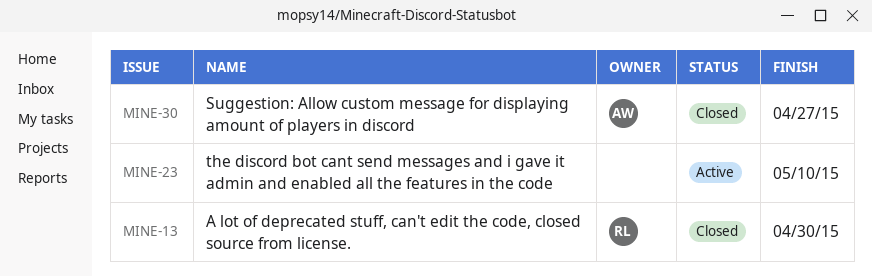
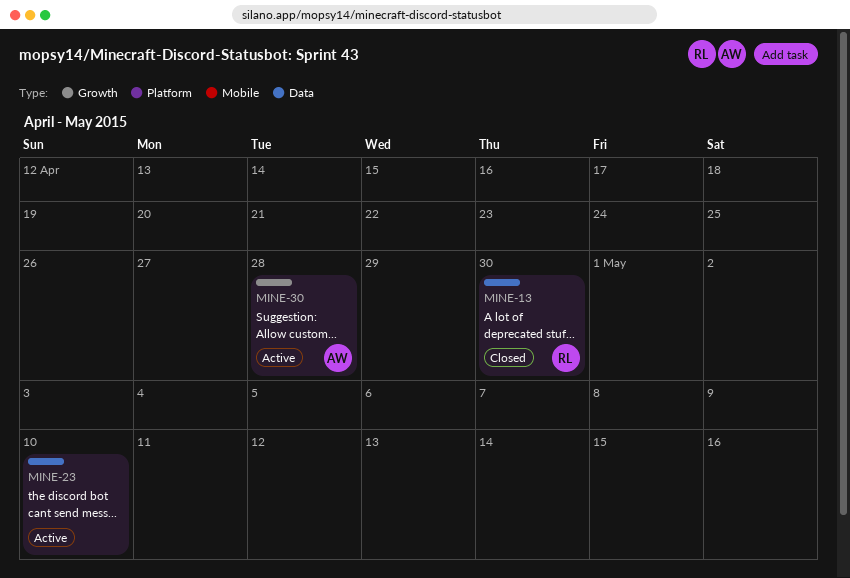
MINE-30, status: Closed -> Active
MINE-30, due: Apr 27 -> Apr 28

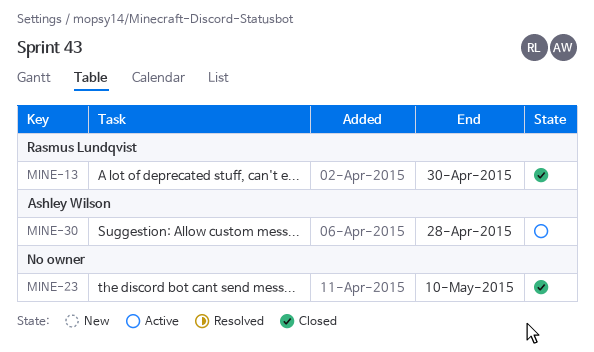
MINE-23, status: Active -> Closed

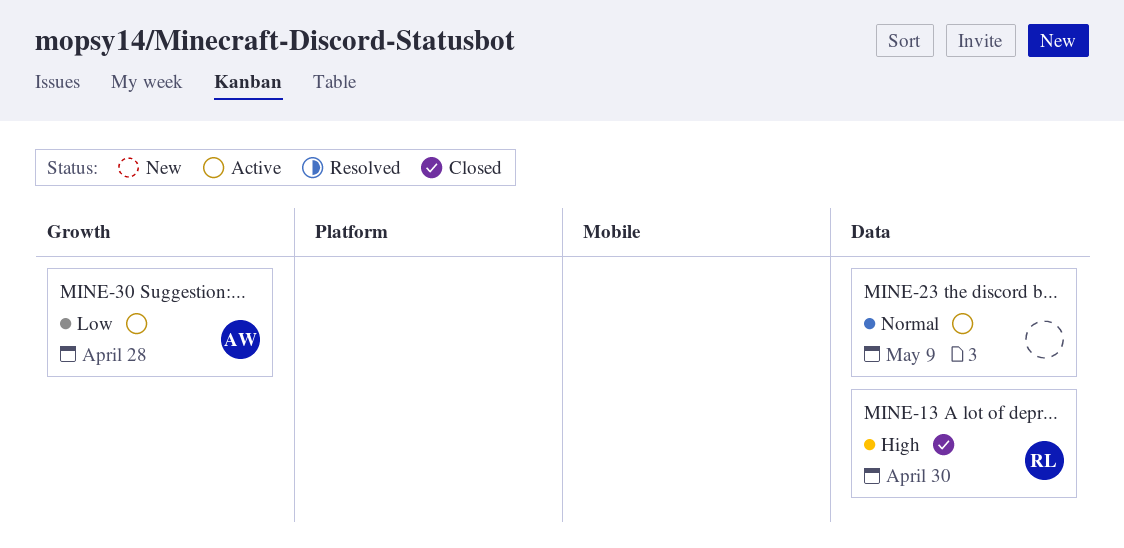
MINE-23, status: Closed -> Active
MINE-23, due: May 10 -> May 9

